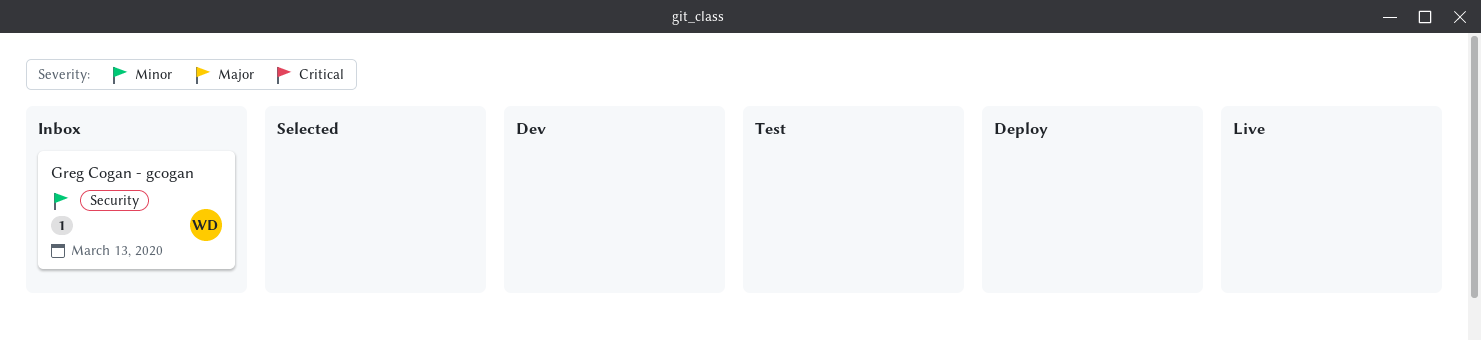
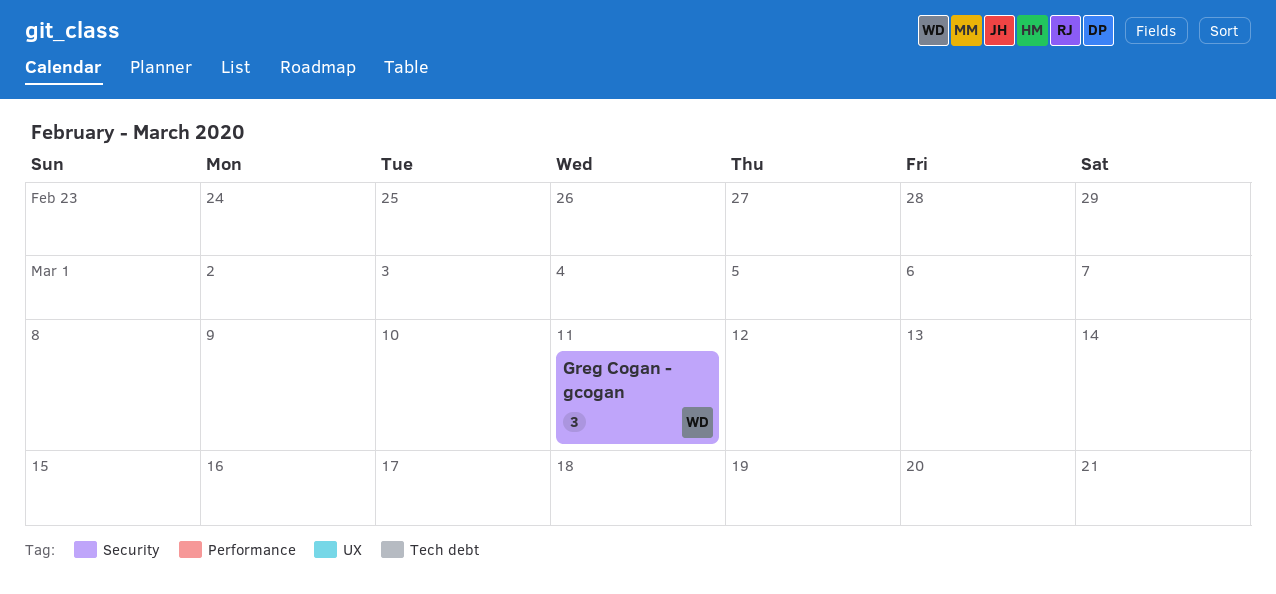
Greg Cogan - gcogan, estimate: 1 -> 3
Greg Cogan - gcogan, due: Mar 13 -> Mar 11

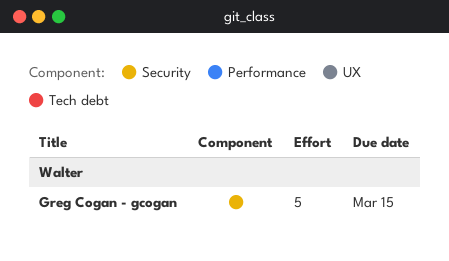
Greg Cogan - gcogan, estimate: 3 -> 5
Greg Cogan - gcogan, due: Mar 11 -> Mar 15

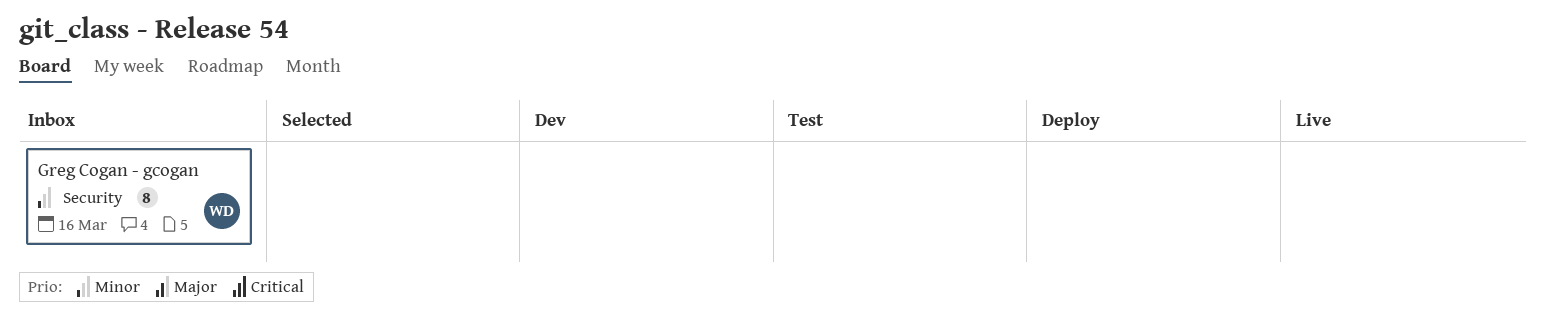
Greg Cogan - gcogan, estimate: 5 -> 8
Greg Cogan - gcogan, due: Mar 15 -> Mar 16

